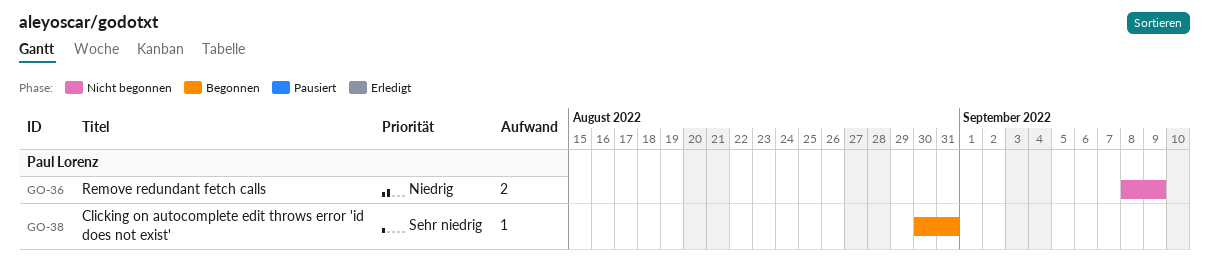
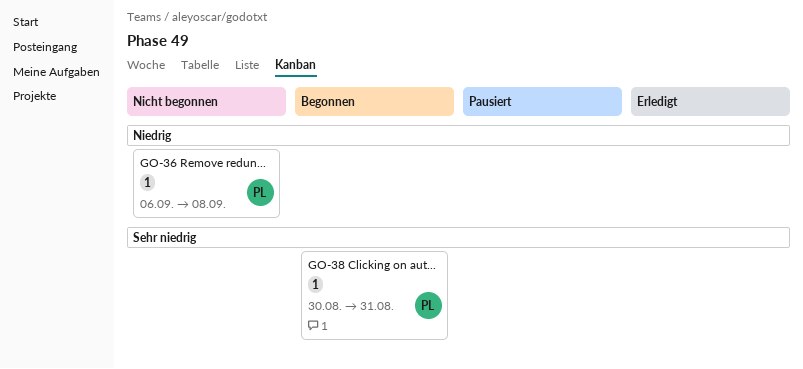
GO-36, estimate: 2 -> 1
GO-36, start: Sep 8 -> Sep 6
GO-36, due: Sep 9 -> Sep 8

